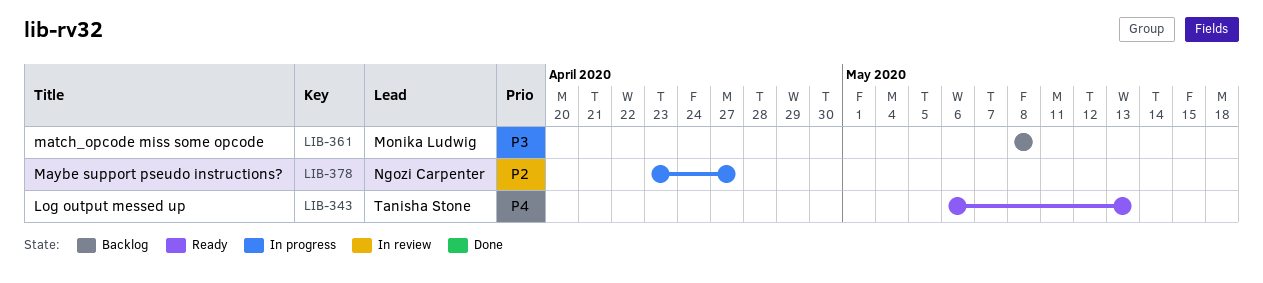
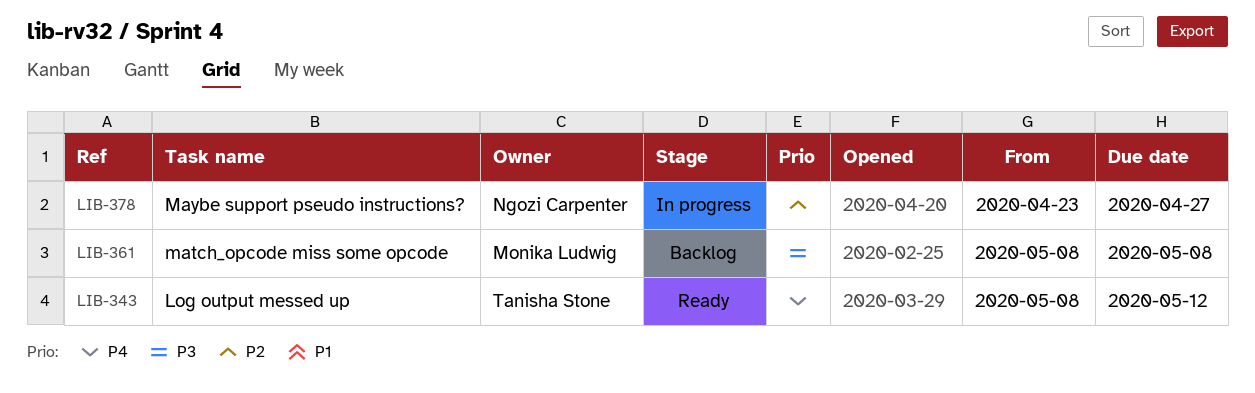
LIB-343, start: May 6 -> May 8
LIB-343, due: May 13 -> May 12

